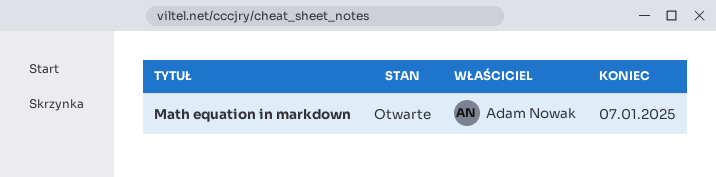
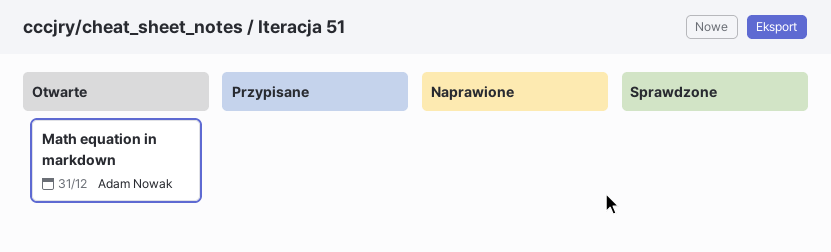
Math equation in markdown, due: Jan 7 -> Dec 31

